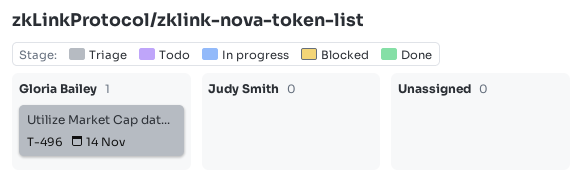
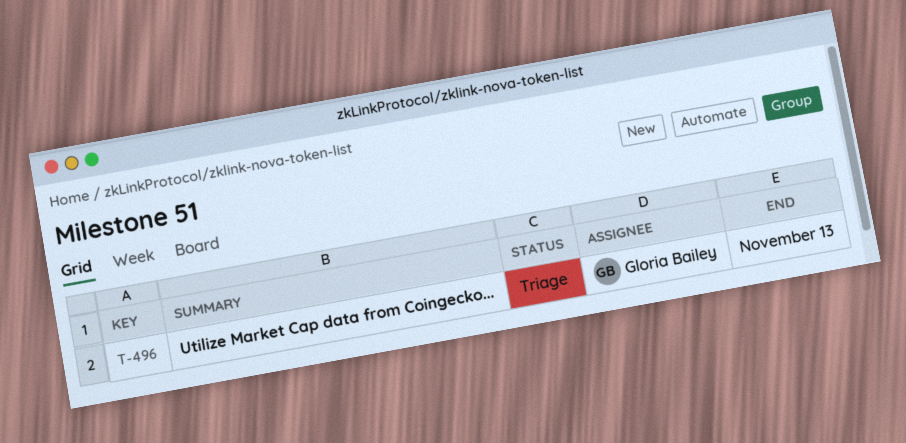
T-496, due: Nov 14 -> Nov 13

